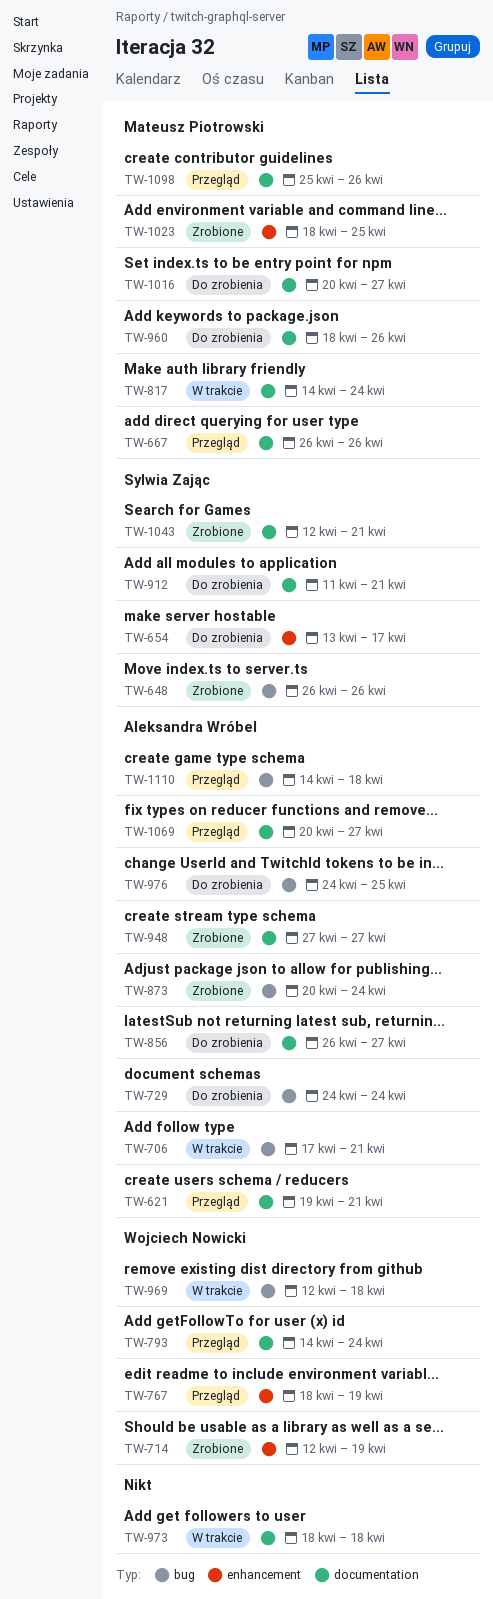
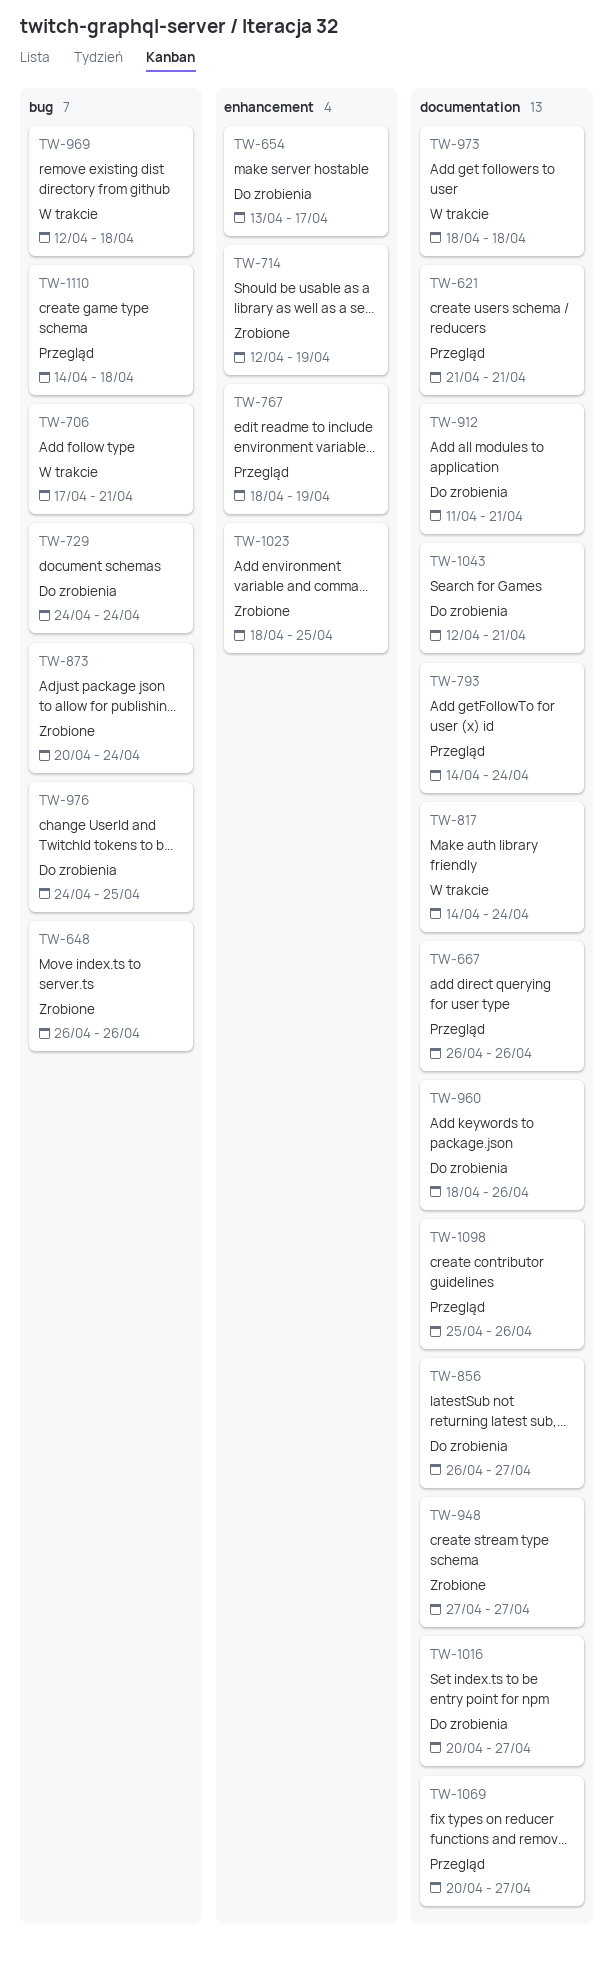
TW-621, start: Apr 19 -> Apr 21
TW-1043, status: Zrobione -> Do zrobienia

